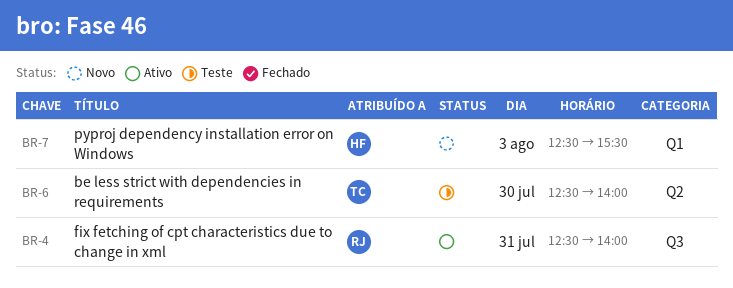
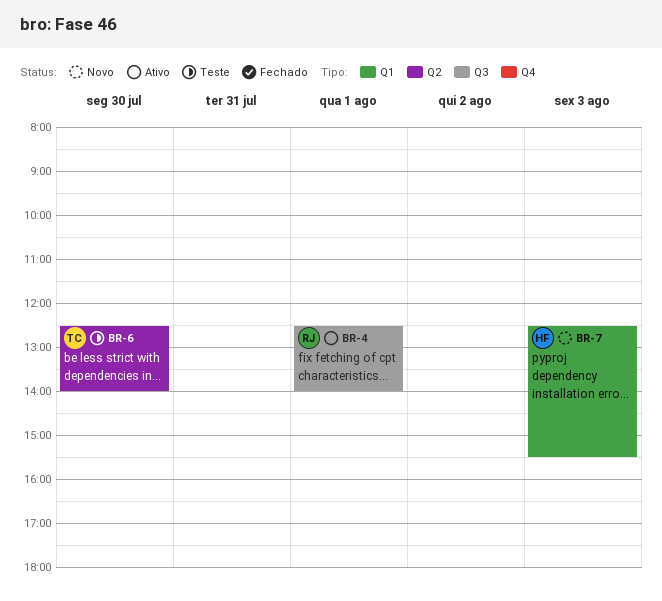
BR-4, day: Jul 31 -> Aug 1

